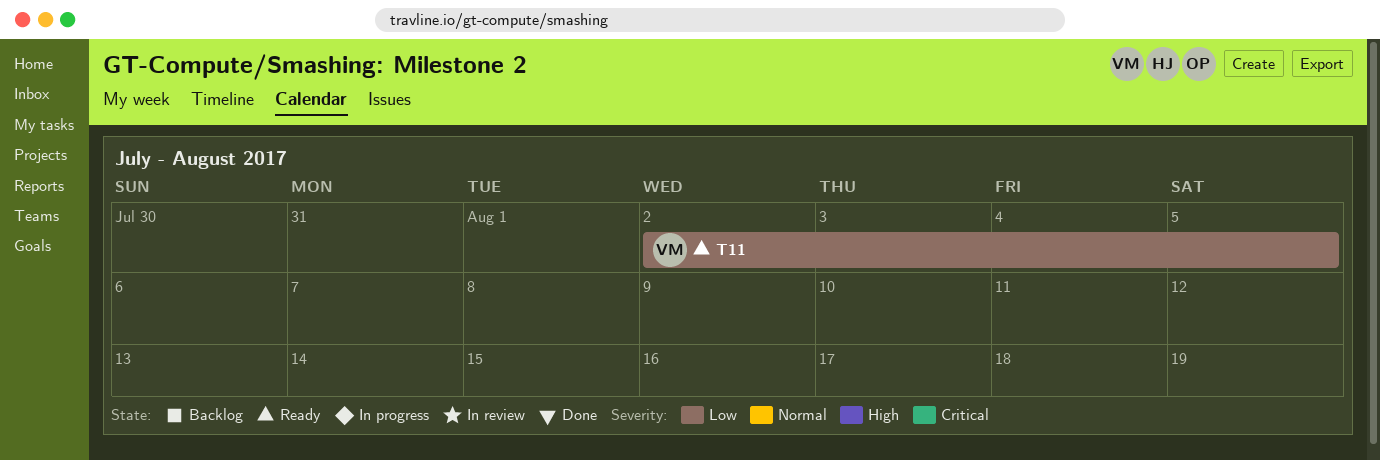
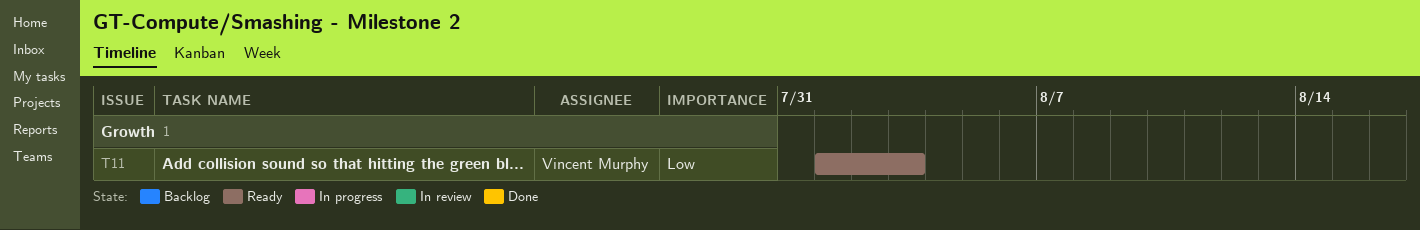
T11, start: Aug 2 -> Aug 1
T11, due: Aug 5 -> Aug 3

